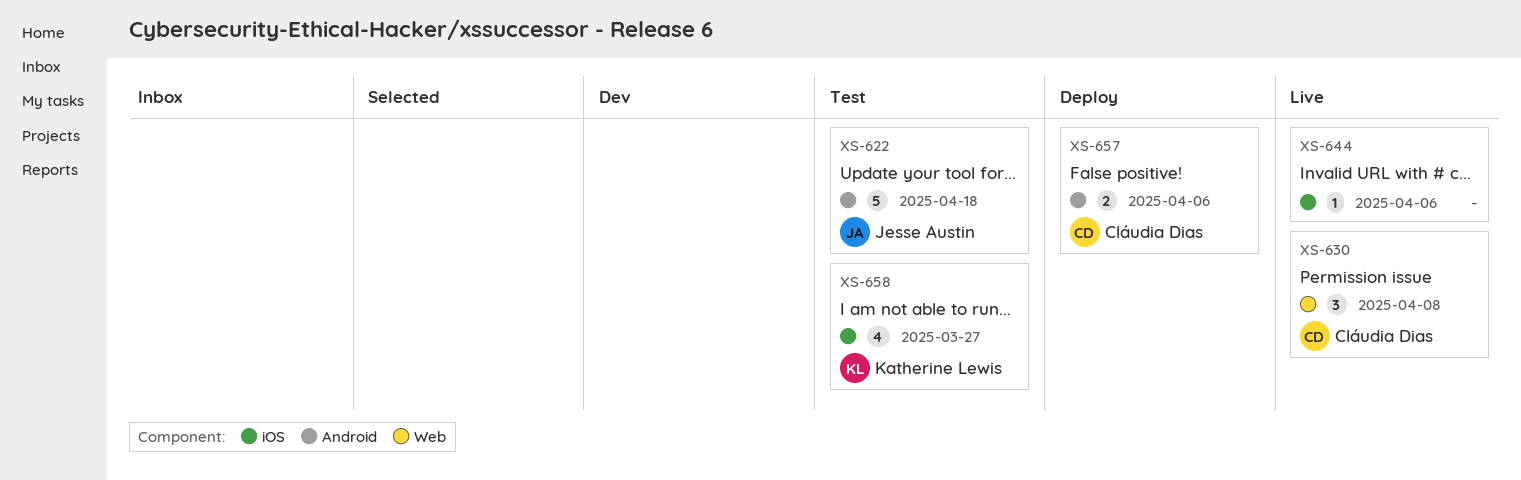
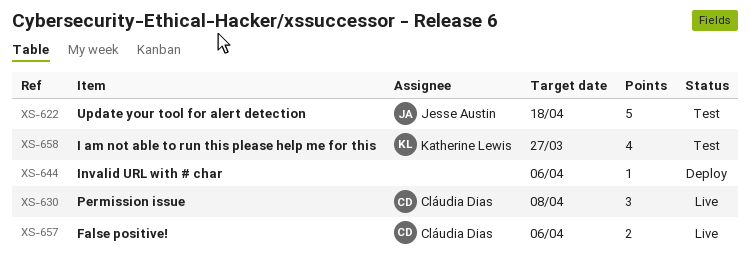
XS-644, status: Live -> Deploy
XS-657, status: Deploy -> Live

